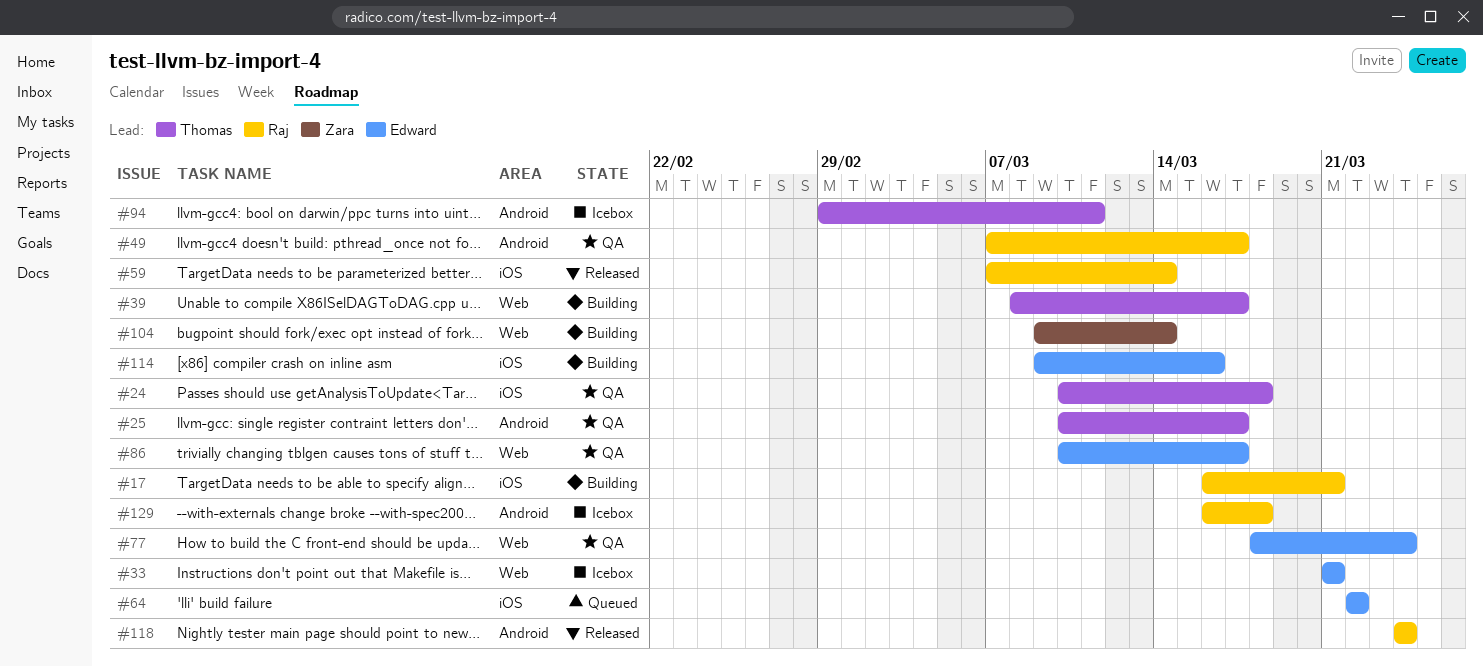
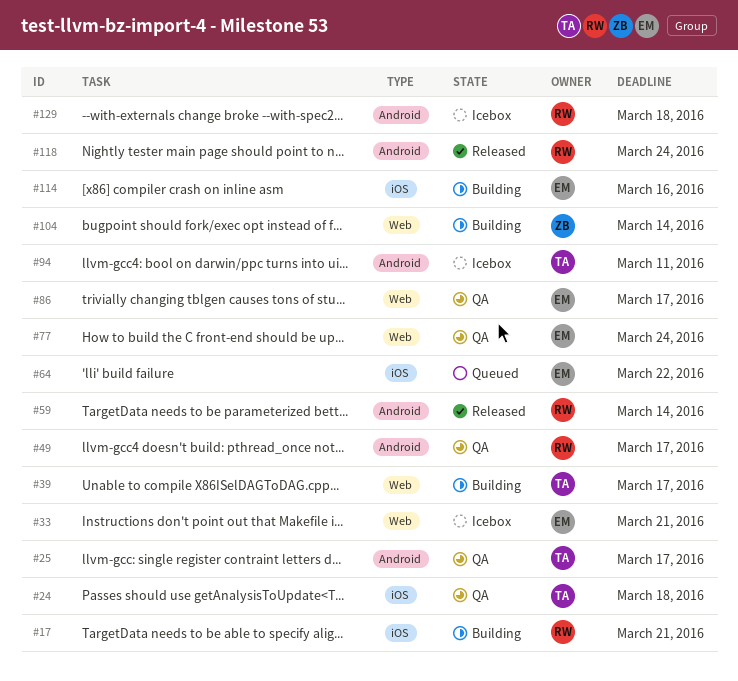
#59, label: iOS -> Android

